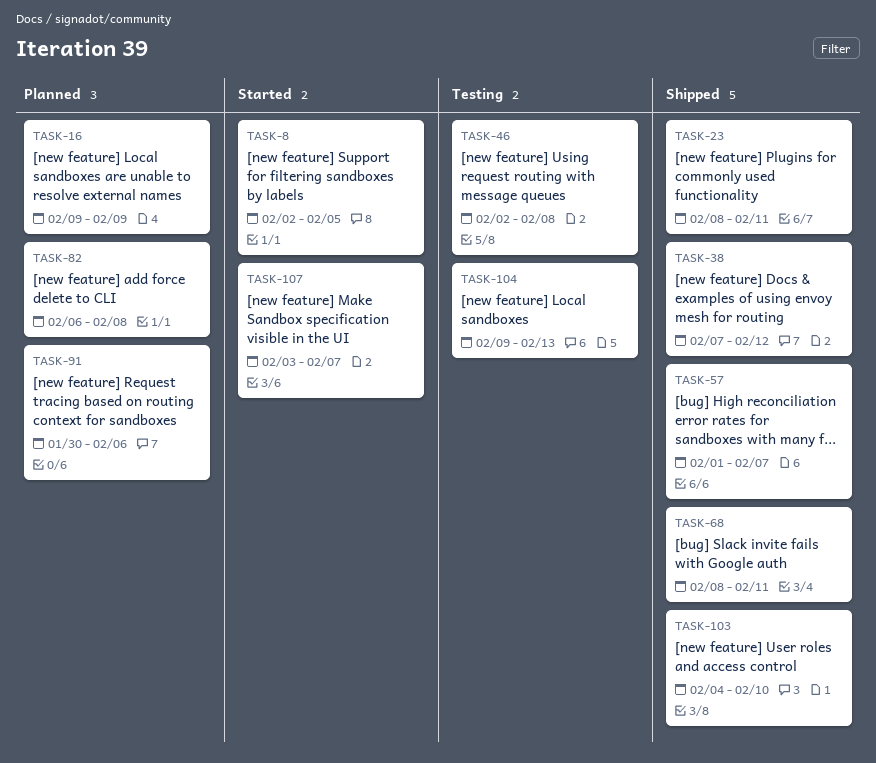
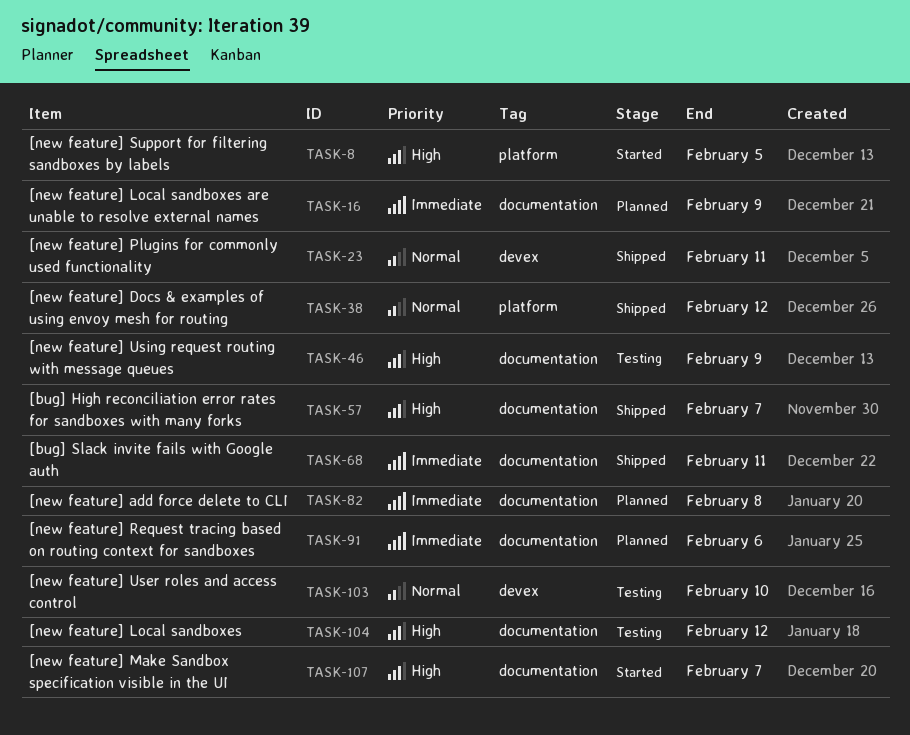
TASK-46, due: Feb 8 -> Feb 9
TASK-103, status: Shipped -> Testing
TASK-104, due: Feb 13 -> Feb 12

